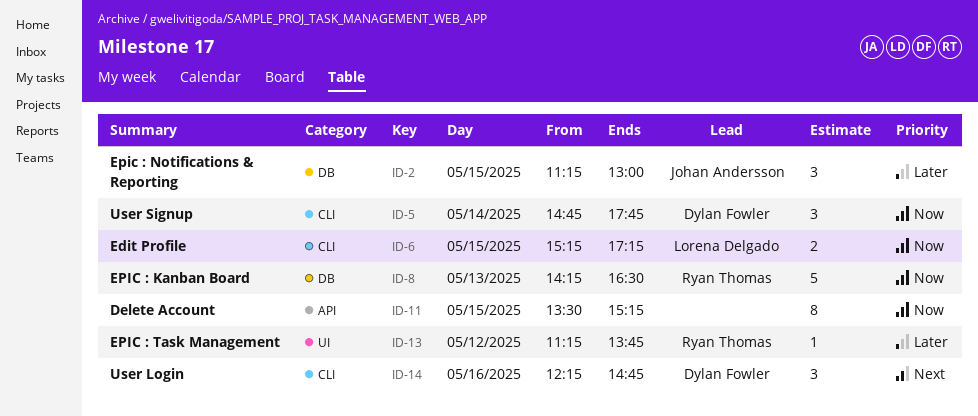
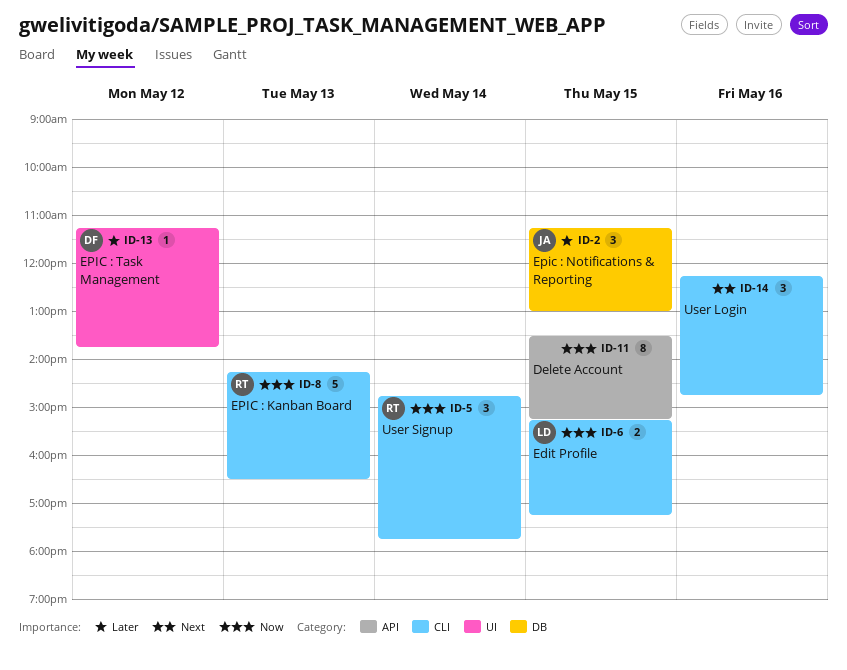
ID-5, owner: Dylan Fowler -> Ryan Thomas
ID-8, label: DB -> CLI
ID-13, owner: Ryan Thomas -> Dylan Fowler
ID-14, owner: Dylan Fowler -> none

